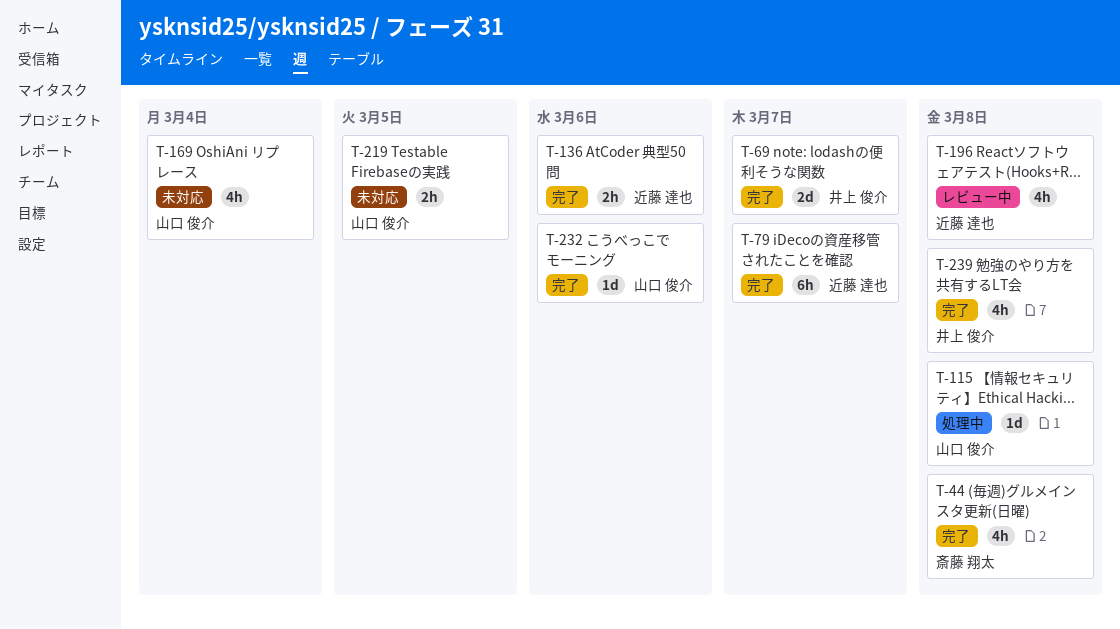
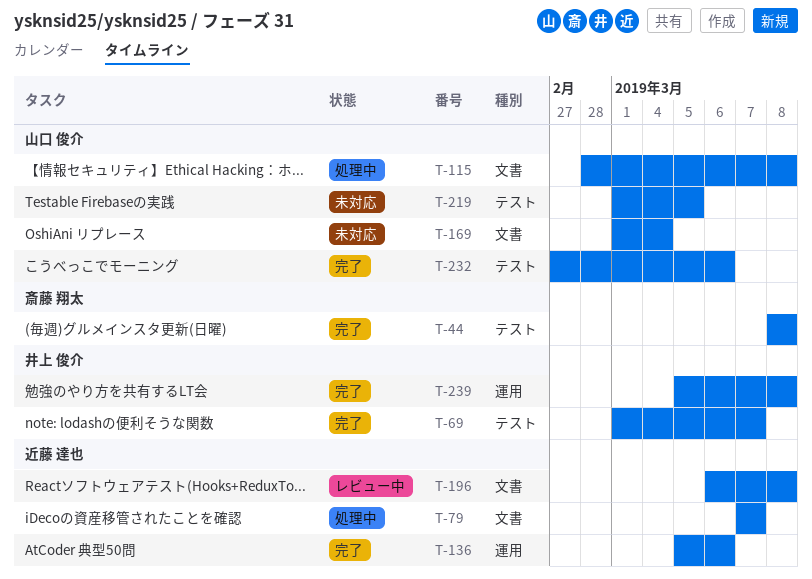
T-79, status: 完了 -> 処理中

